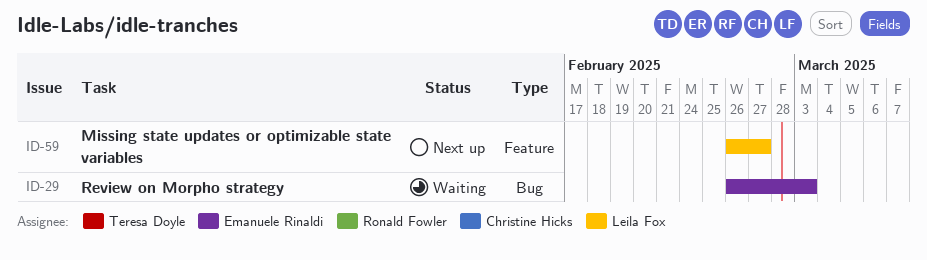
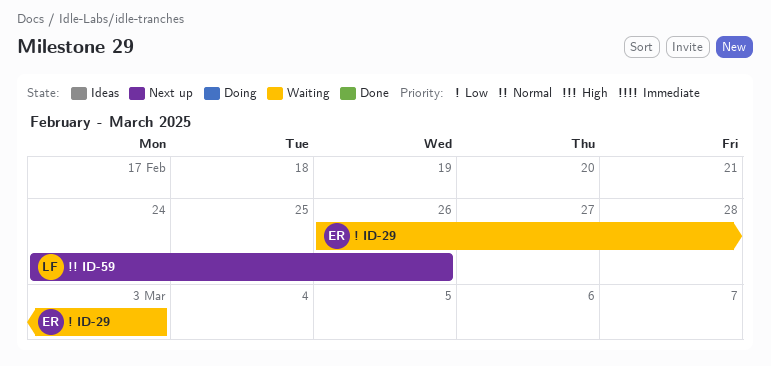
ID-59, start: Feb 26 -> Feb 24
ID-59, due: Feb 27 -> Feb 26

